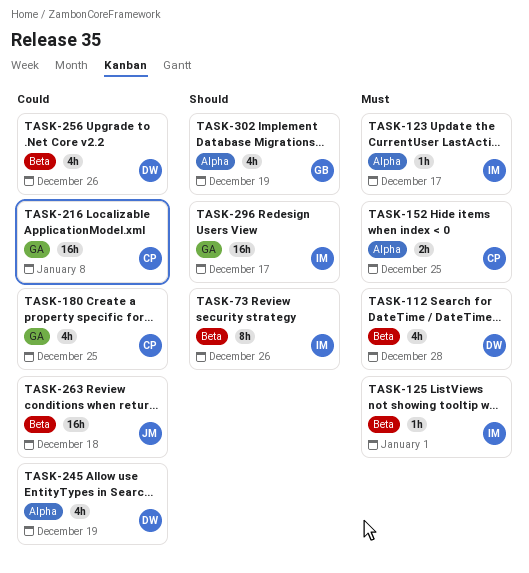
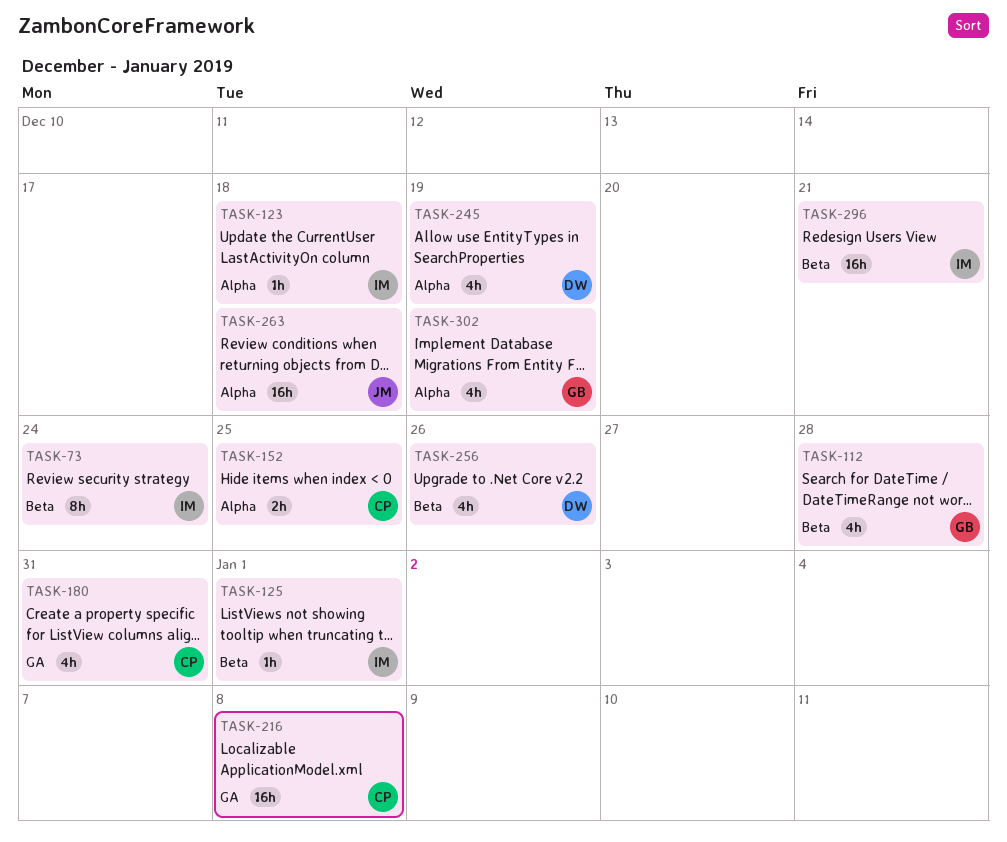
TASK-73, due: Dec 26 -> Dec 24
TASK-112, owner: DW -> GB
TASK-123, due: Dec 17 -> Dec 18
TASK-180, due: Dec 25 -> Dec 31
TASK-263, label: Beta -> Alpha
TASK-296, label: GA -> Beta
TASK-296, due: Dec 17 -> Dec 21

